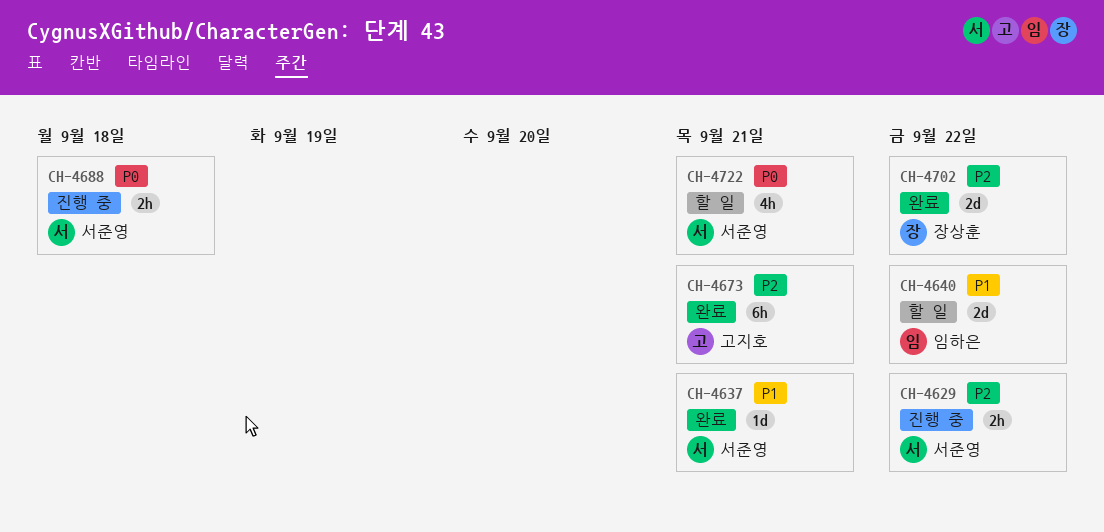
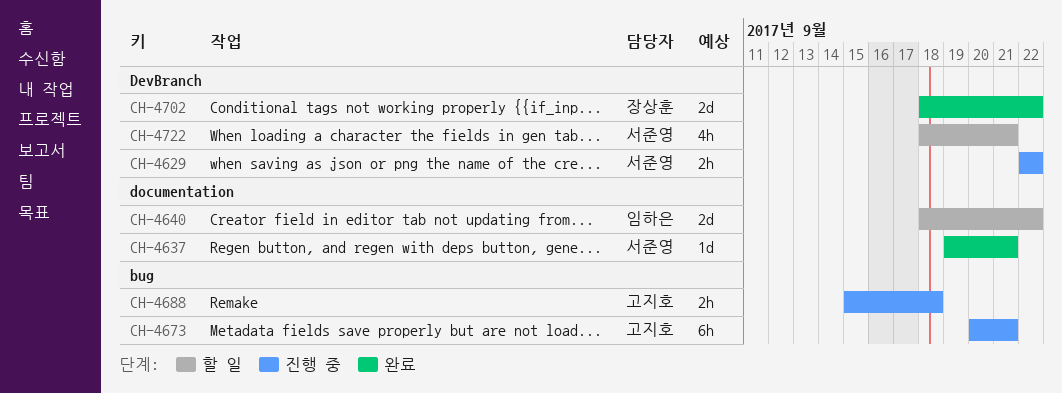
CH-4673, status: 완료 -> 진행 중
CH-4688, owner: 서준영 -> 고지호

